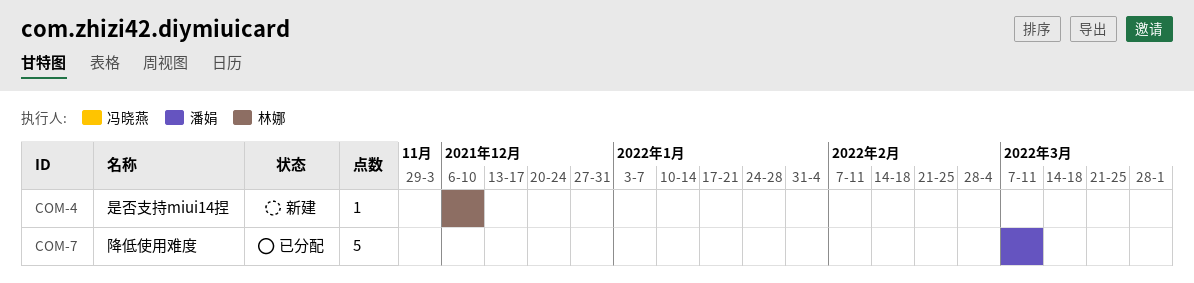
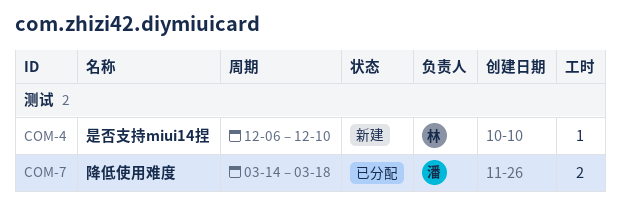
COM-7, estimate: 5 -> 2
COM-7, start: Mar 7 -> Mar 14
COM-7, due: Mar 11 -> Mar 18

